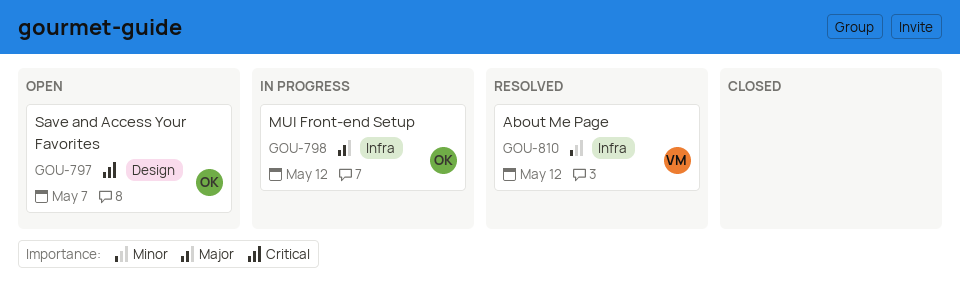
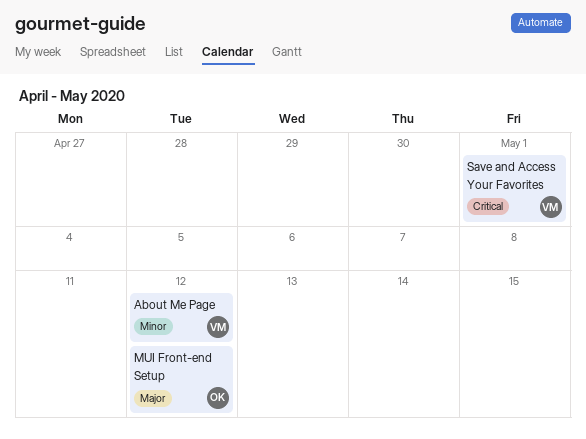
Save and Access Your Favorites, owner: OK -> VM
Save and Access Your Favorites, due: May 7 -> May 1

